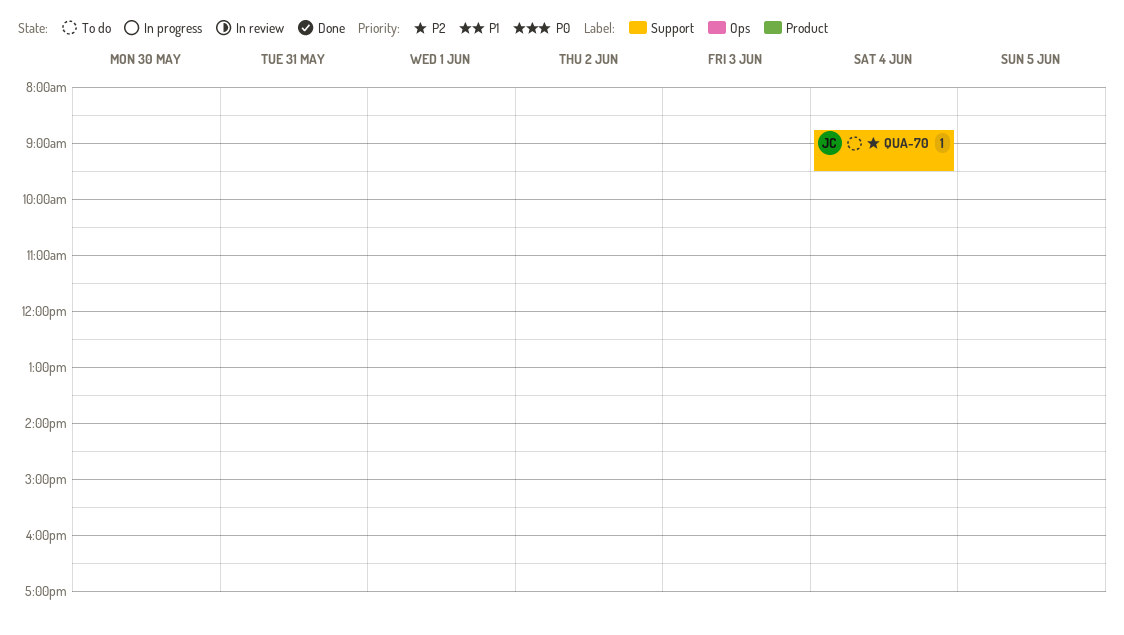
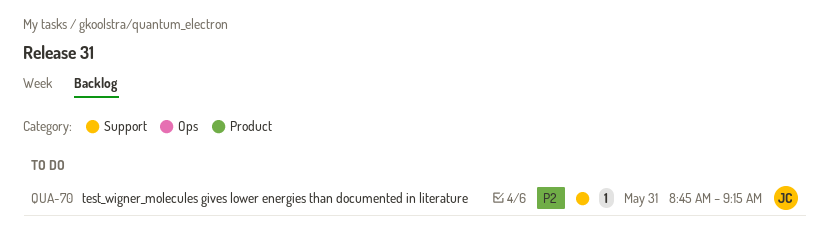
QUA-70, day: Jun 4 -> May 31
QUA-70, ends: 09:30 -> 09:15

